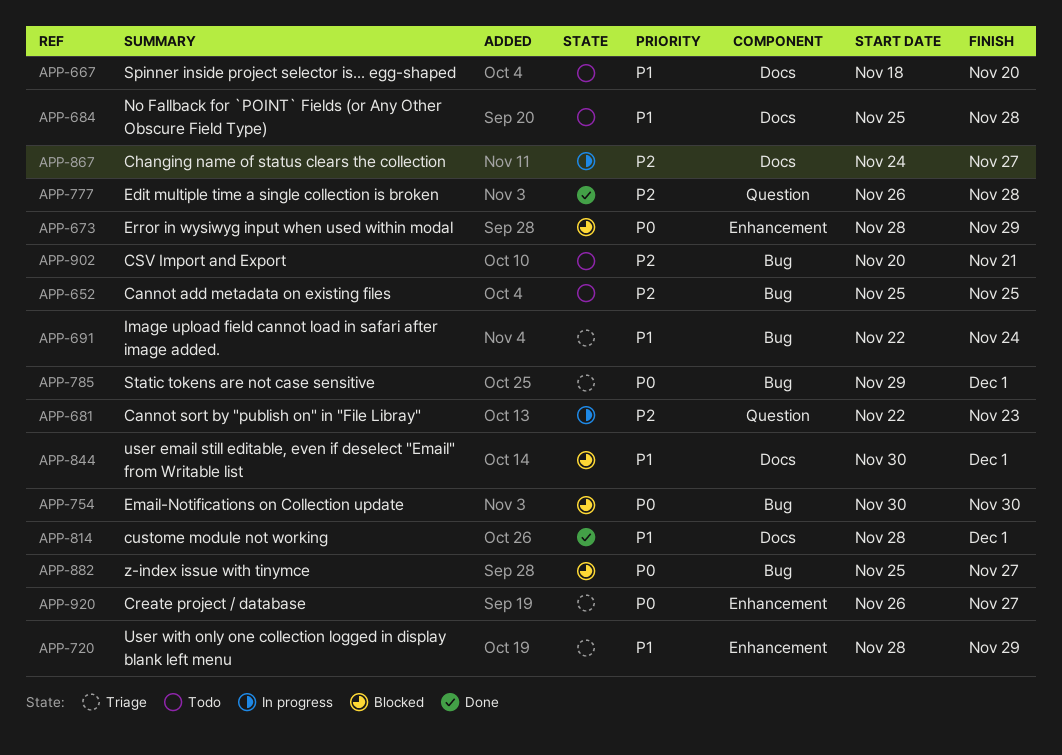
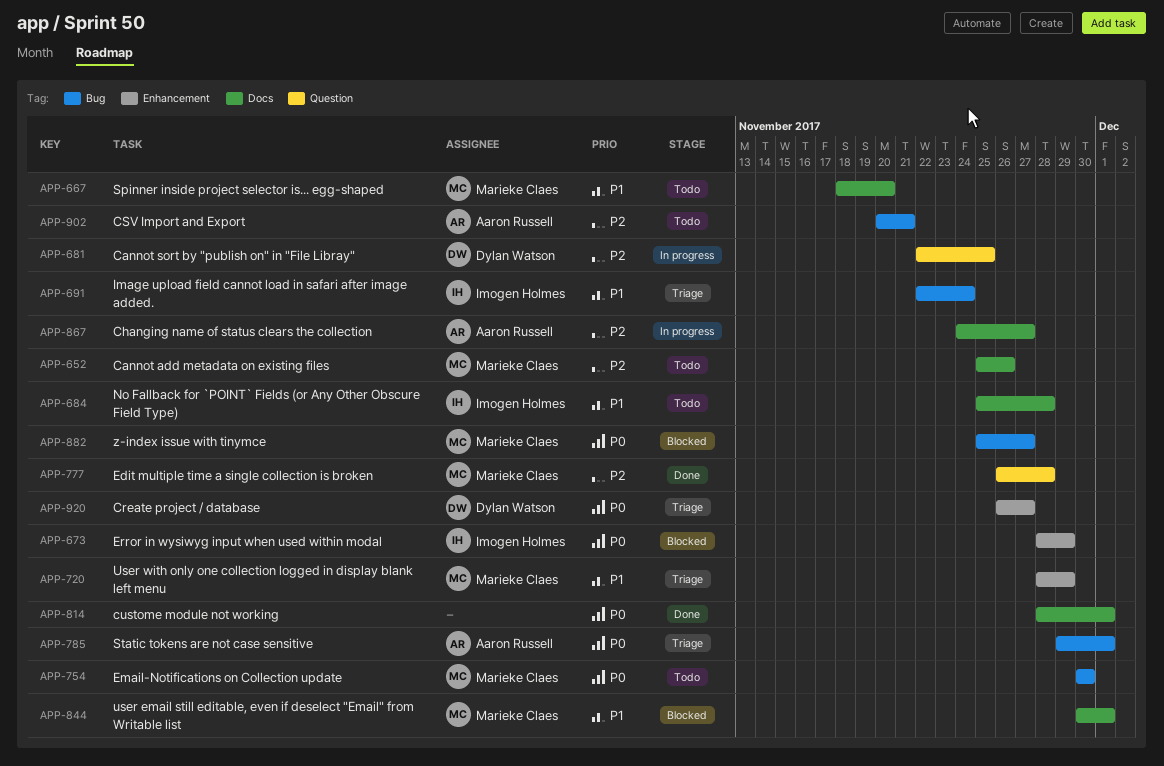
APP-652, label: Bug -> Docs
APP-652, due: Nov 25 -> Nov 26
APP-681, due: Nov 23 -> Nov 25
APP-754, status: Blocked -> Todo
APP-814, priority: P1 -> P0

